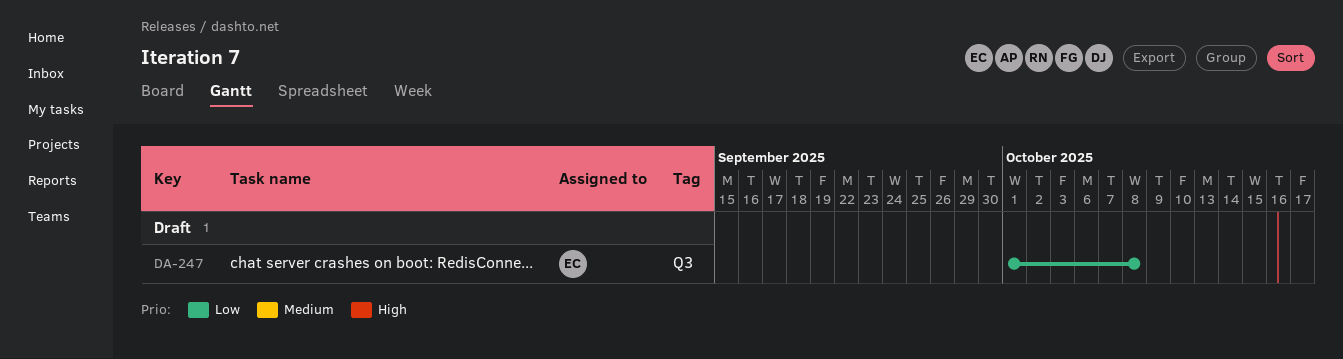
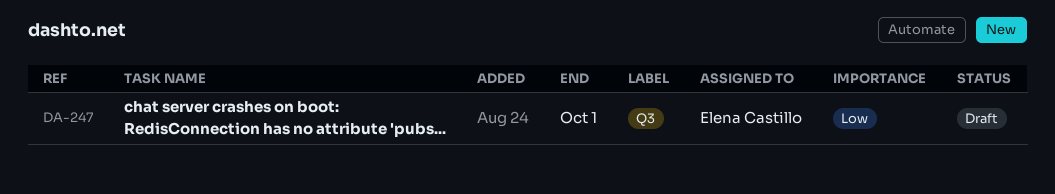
DA-247, due: Oct 8 -> Oct 1

